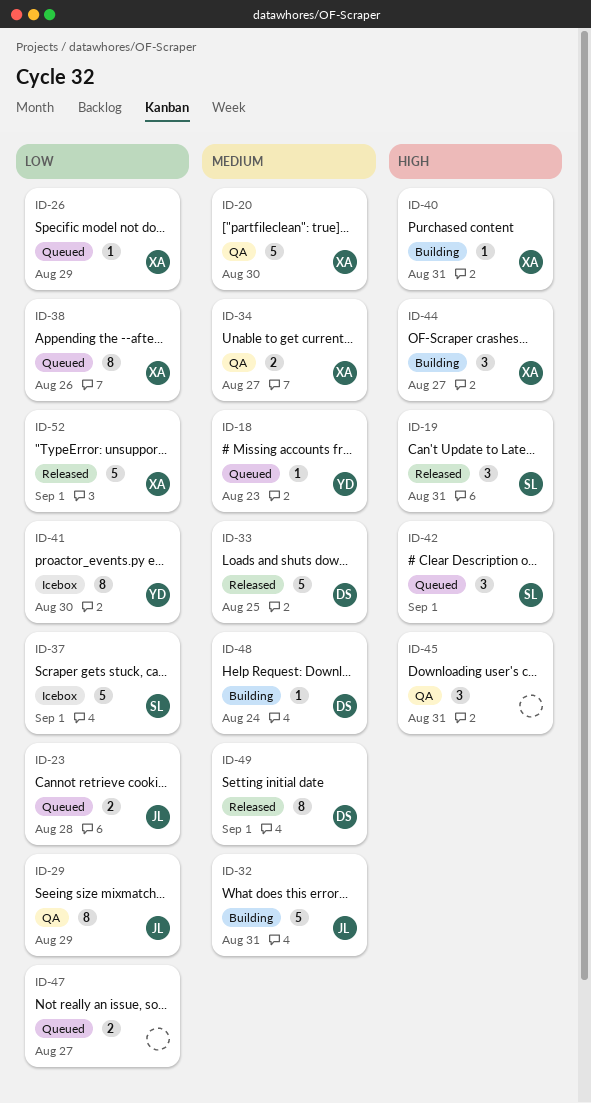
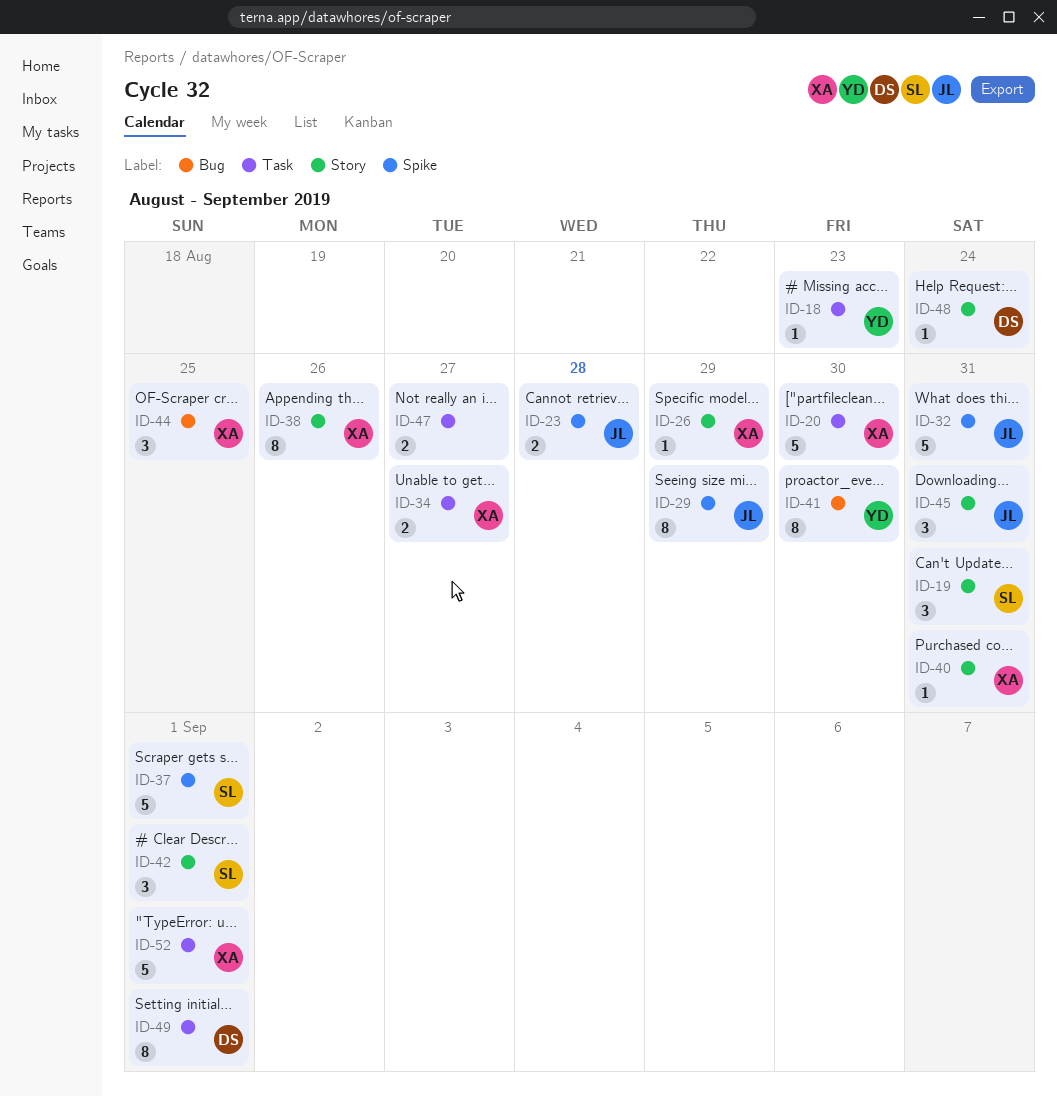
ID-33: present -> none
ID-44, due: Aug 27 -> Aug 25
ID-45, owner: none -> JL

